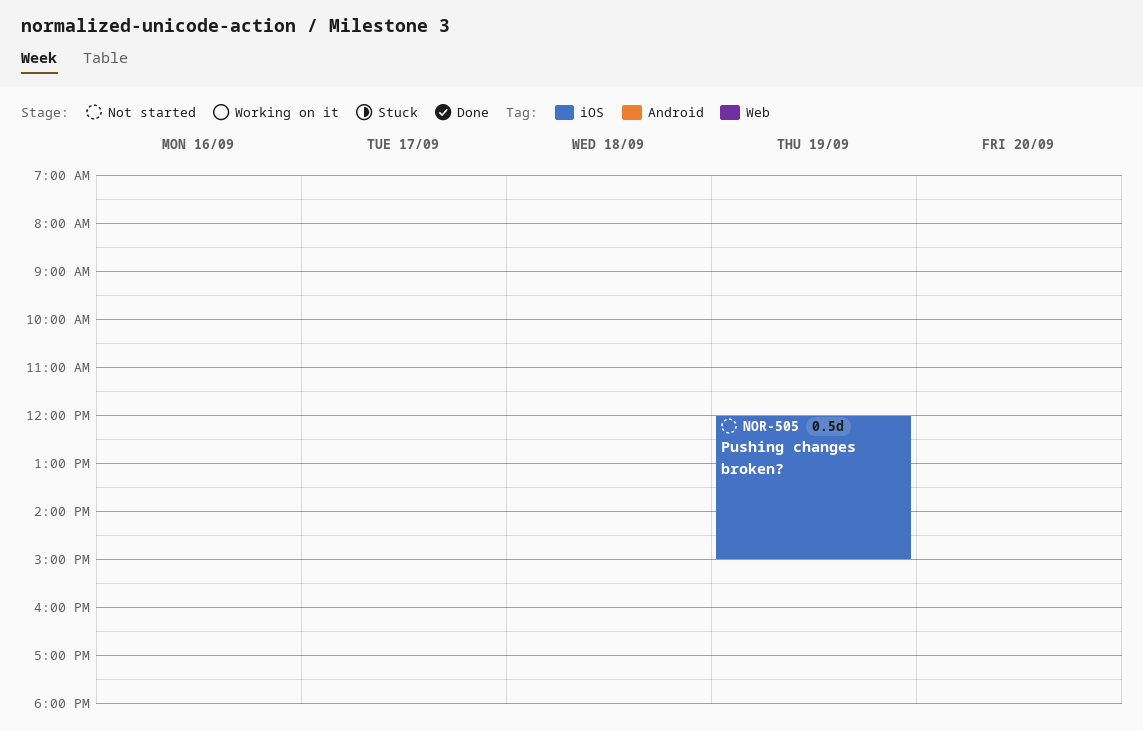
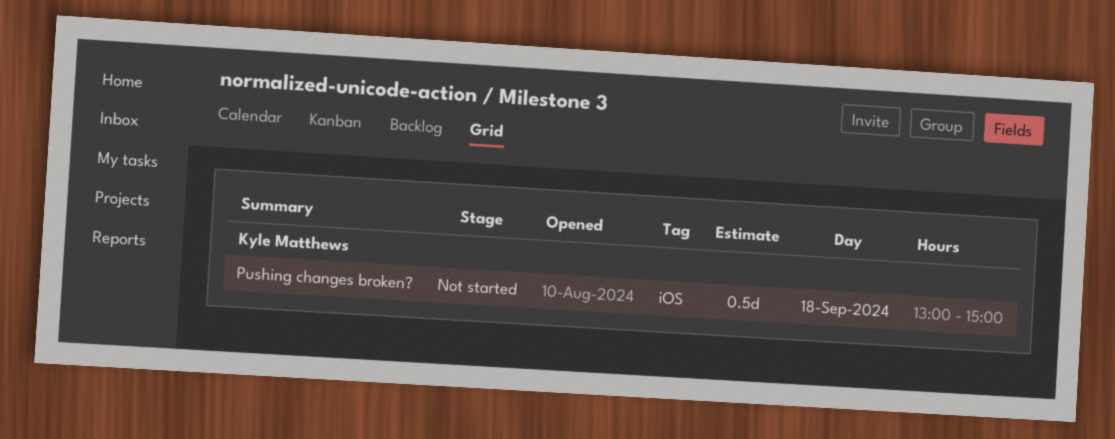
Pushing changes broken?, day: Sep 19 -> Sep 18
Pushing changes broken?, begins: 12:00 -> 13:00

